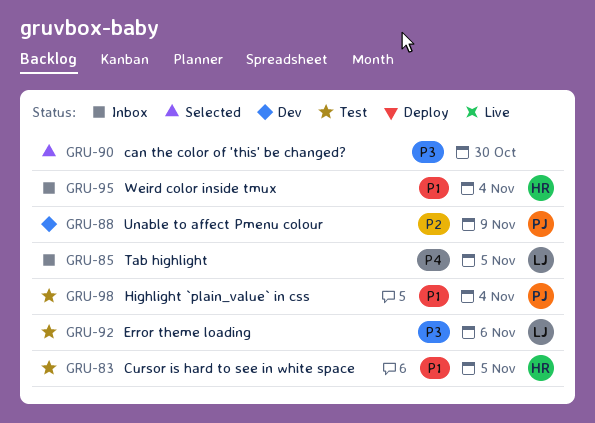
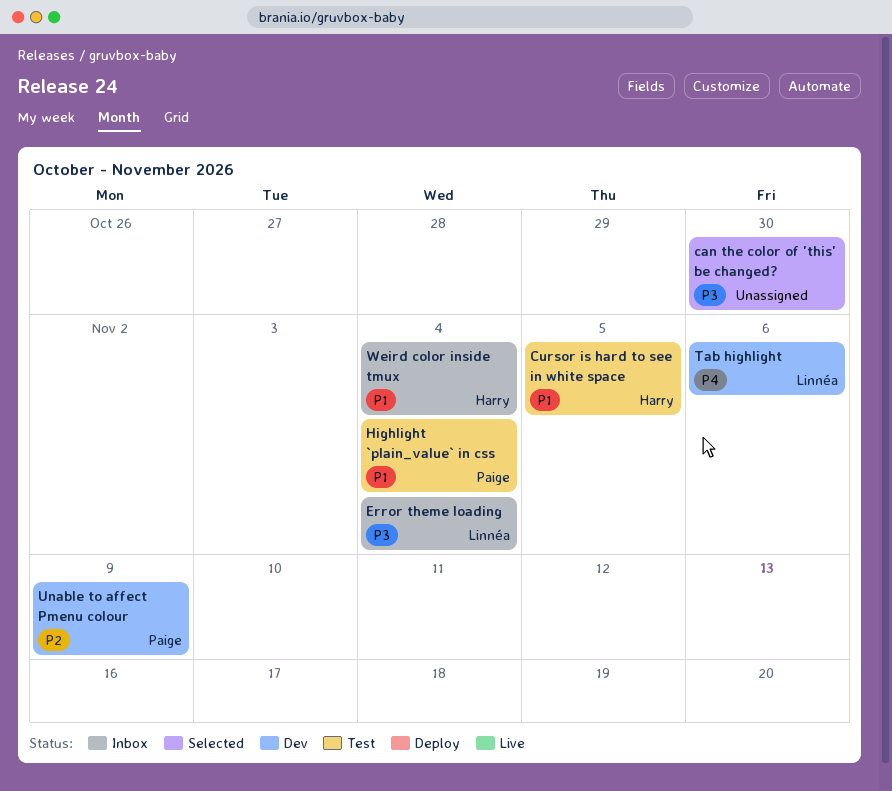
Error theme loading, status: Test -> Inbox
Error theme loading, due: Nov 6 -> Nov 4
Tab highlight, status: Inbox -> Dev
Tab highlight, due: Nov 5 -> Nov 6

